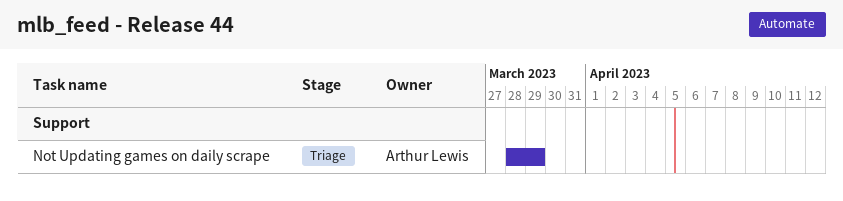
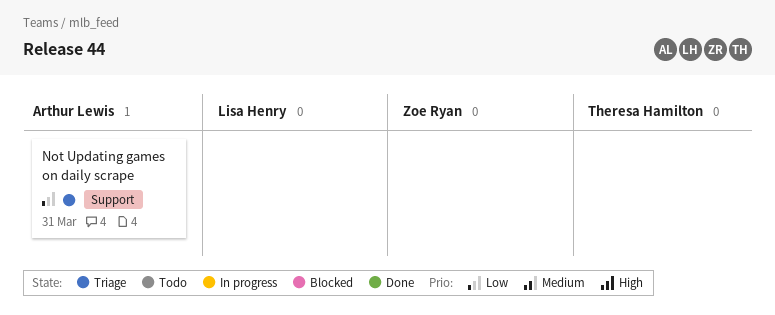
Not Updating games on daily scrape, due: Mar 29 -> Mar 31

